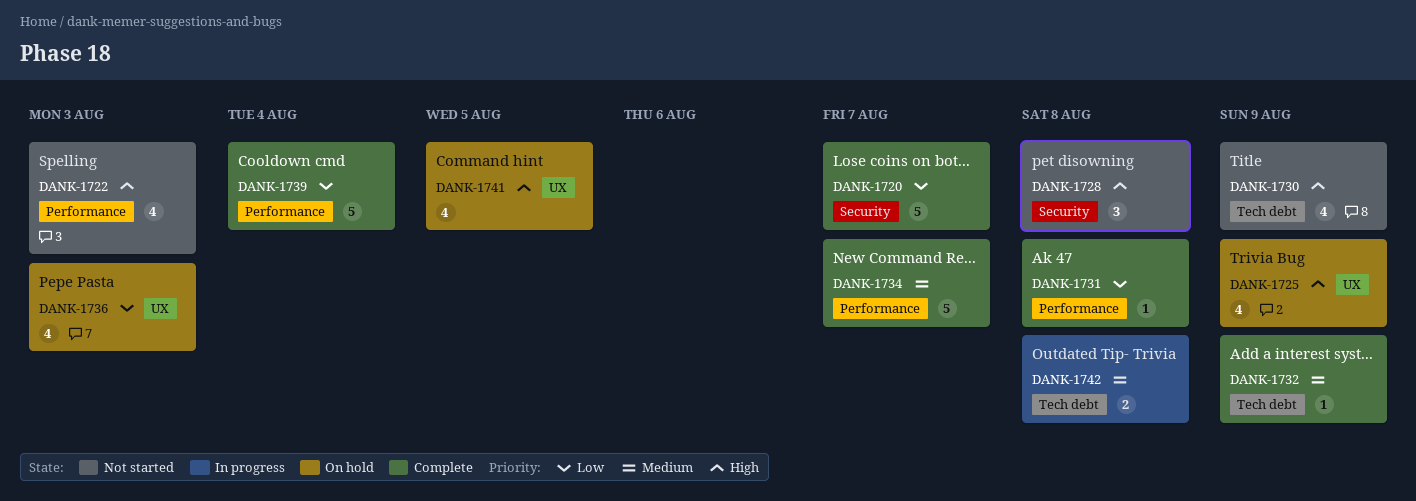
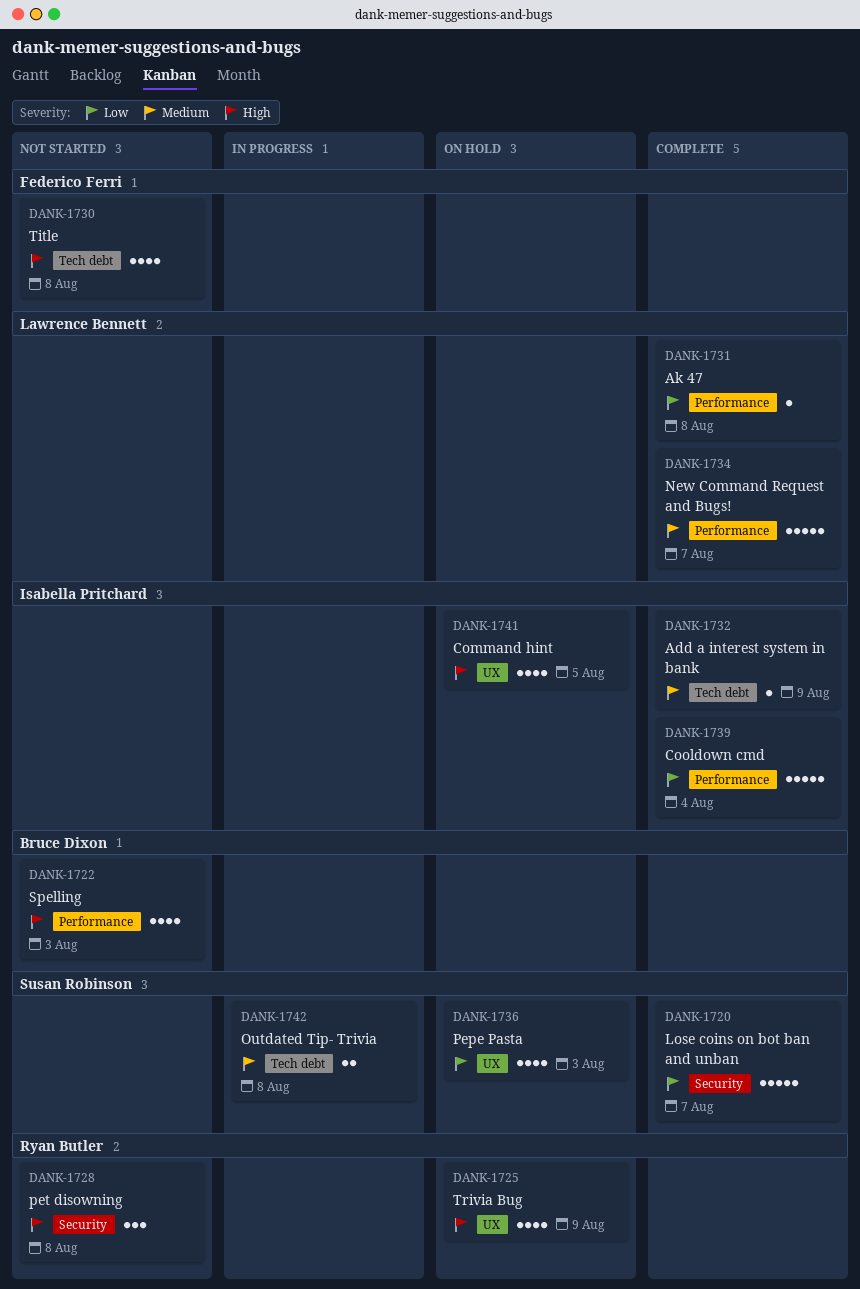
DANK-1730, due: Aug 9 -> Aug 8

